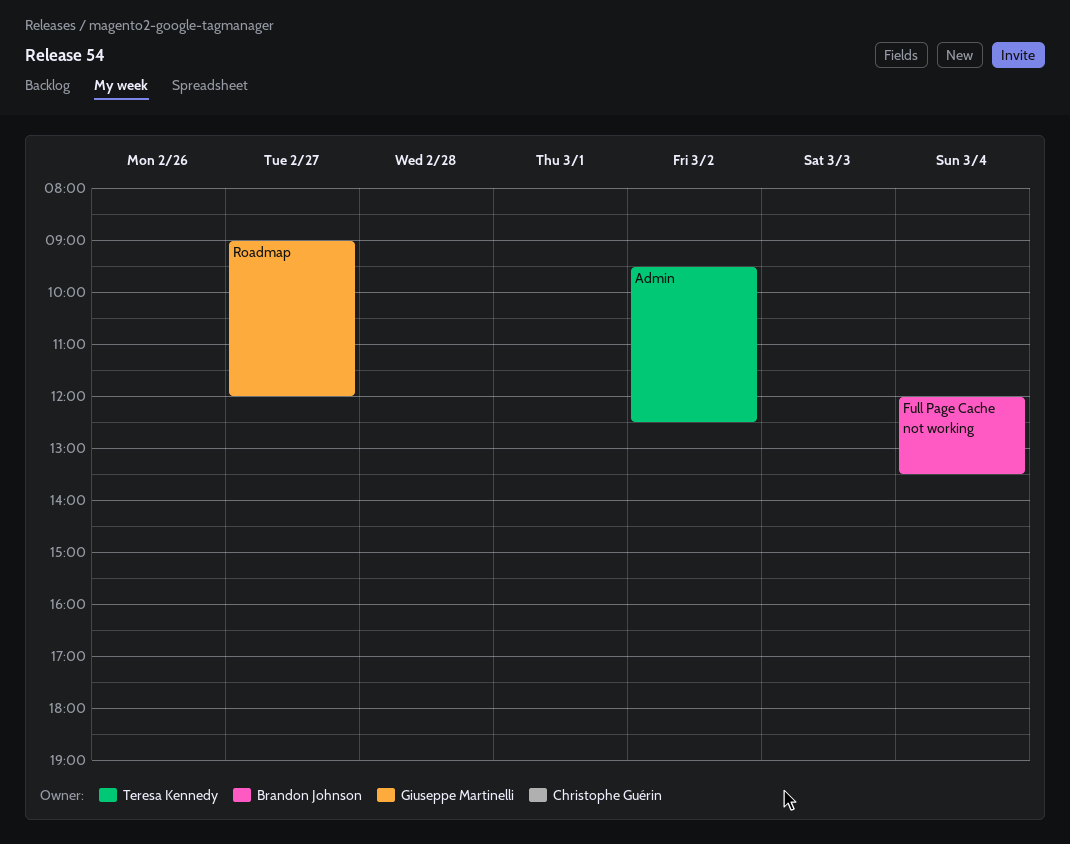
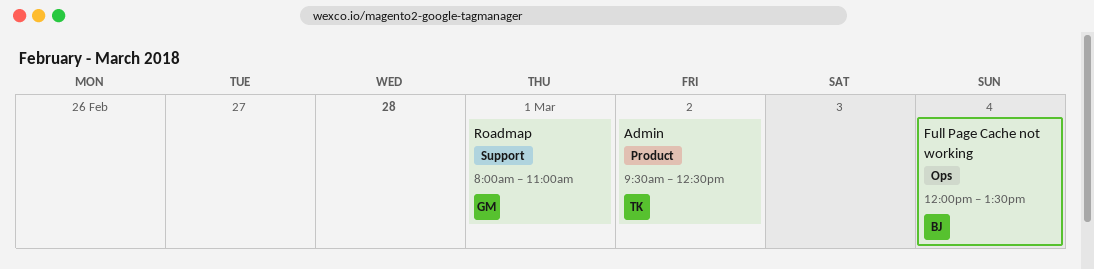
Roadmap, day: Feb 27 -> Mar 1
Roadmap, begins: 09:00 -> 08:00
Roadmap, ends: 12:00 -> 11:00

